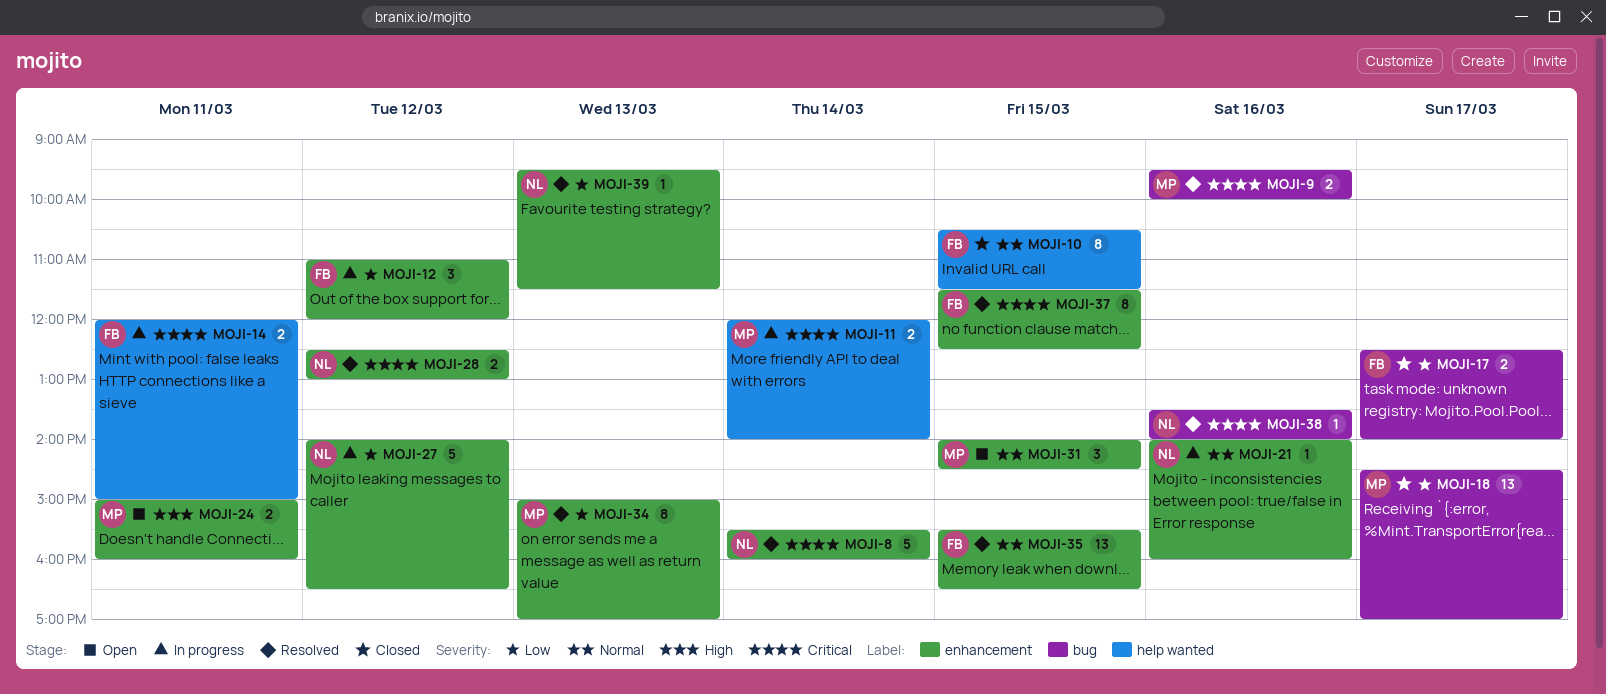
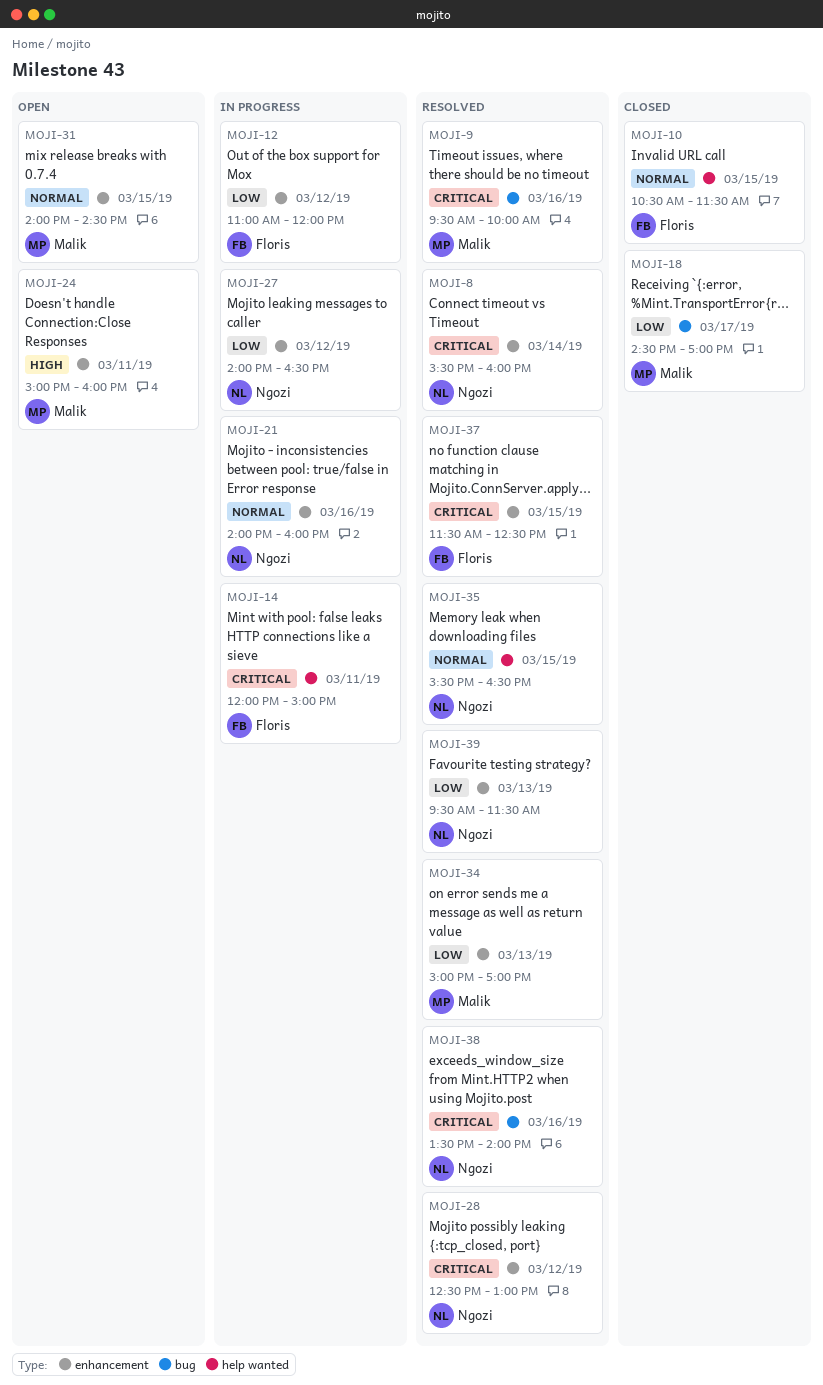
MOJI-11: present -> none
MOJI-17: present -> none
MOJI-35, owner: Floris -> Ngozi
MOJI-35, label: enhancement -> help wanted

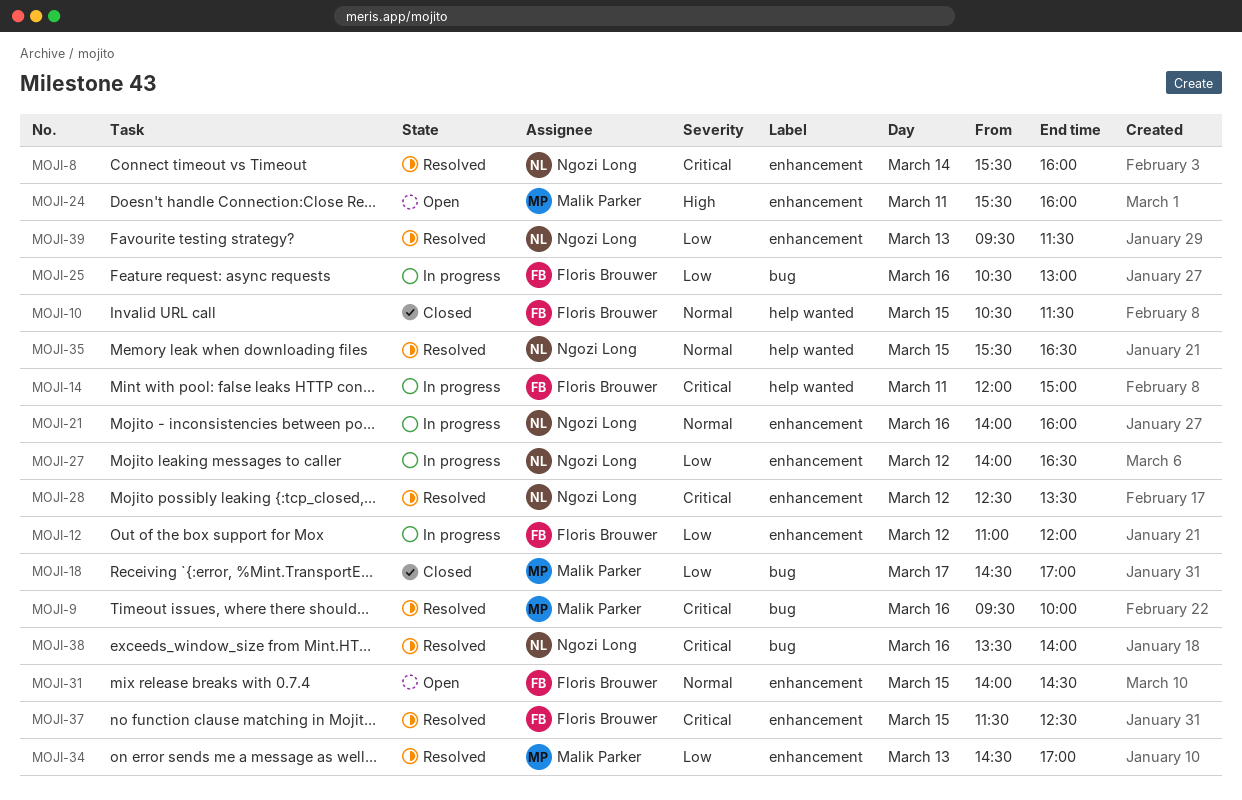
MOJI-24, begins: 15:00 -> 15:30
MOJI-25: none -> present
MOJI-28, ends: 13:00 -> 13:30
MOJI-31, owner: Malik Parker -> Floris Brouwer
MOJI-34, begins: 15:00 -> 14:30

